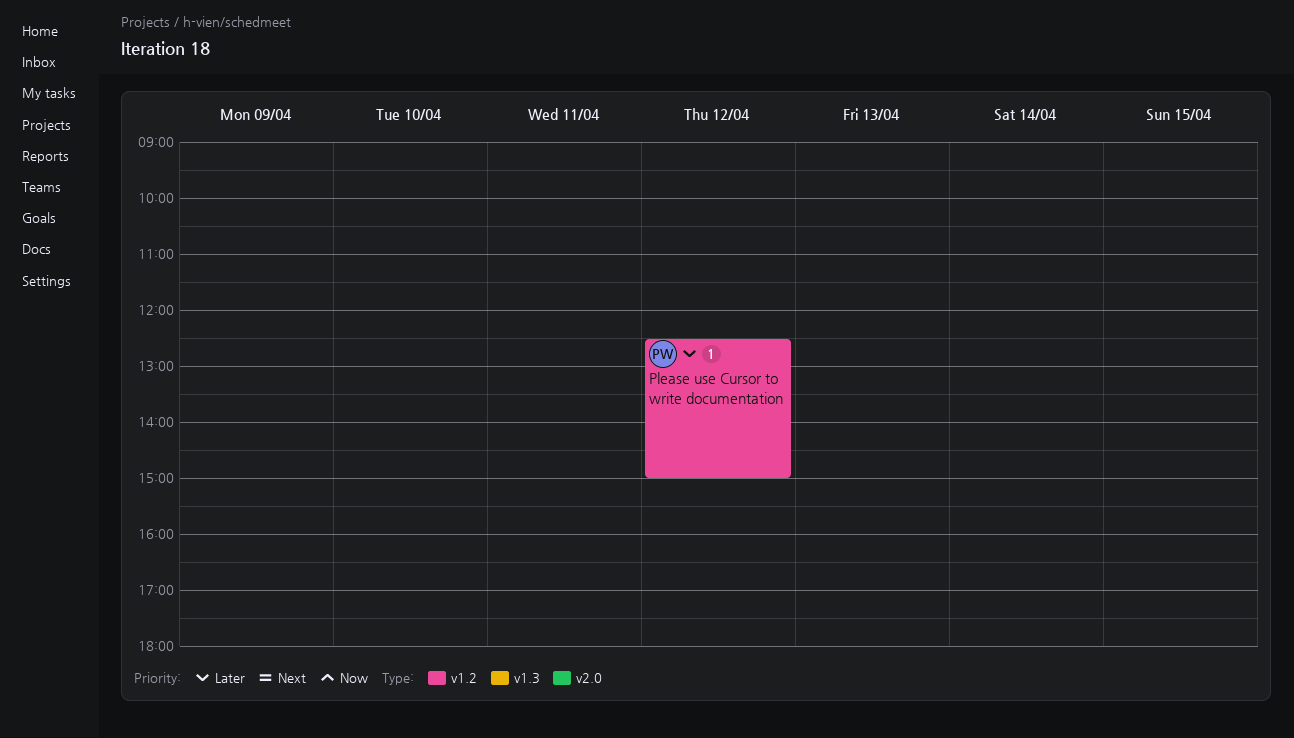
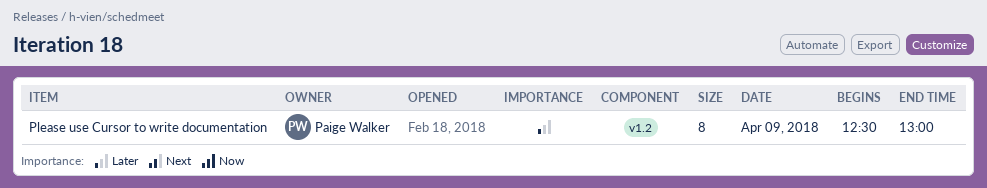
Please use Cursor to write documentation, estimate: 1 -> 8
Please use Cursor to write documentation, day: Apr 12 -> Apr 9
Please use Cursor to write documentation, ends: 15:00 -> 13:00

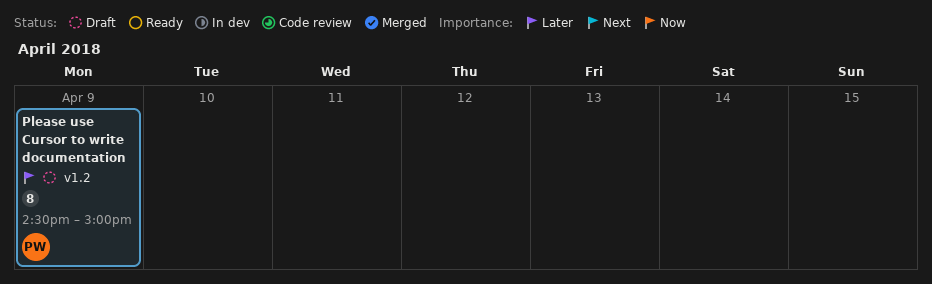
Please use Cursor to write documentation, begins: 12:30 -> 14:30
Please use Cursor to write documentation, ends: 13:00 -> 15:00

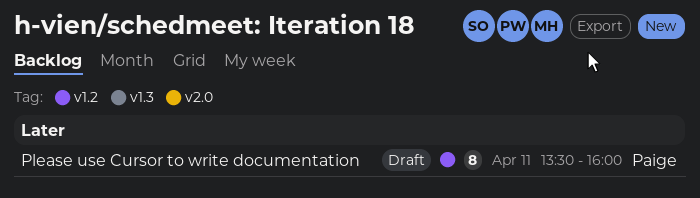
Please use Cursor to write documentation, day: Apr 9 -> Apr 11
Please use Cursor to write documentation, begins: 14:30 -> 13:30
Please use Cursor to write documentation, ends: 15:00 -> 16:00

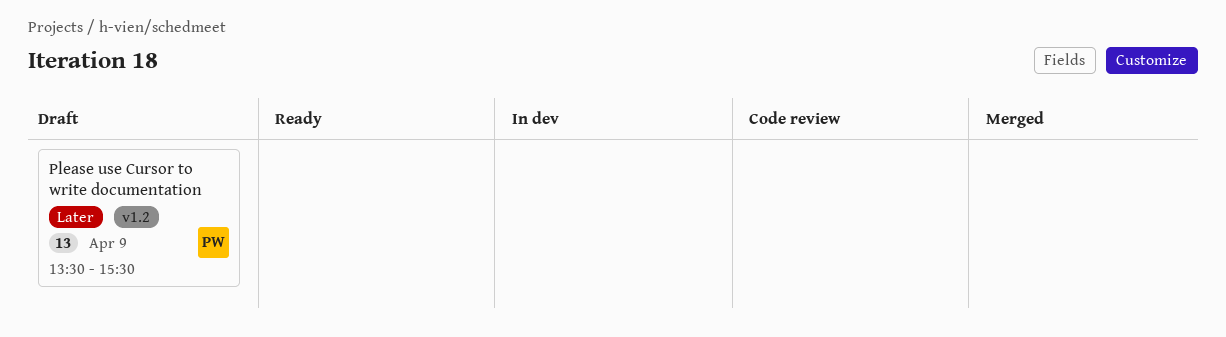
Please use Cursor to write documentation, estimate: 8 -> 13
Please use Cursor to write documentation, day: Apr 11 -> Apr 9
Please use Cursor to write documentation, ends: 16:00 -> 15:30

